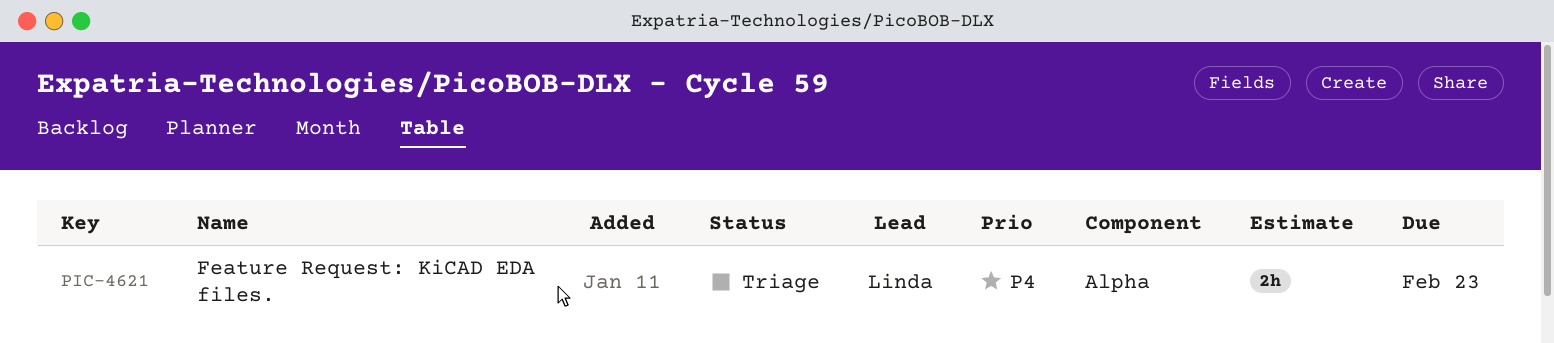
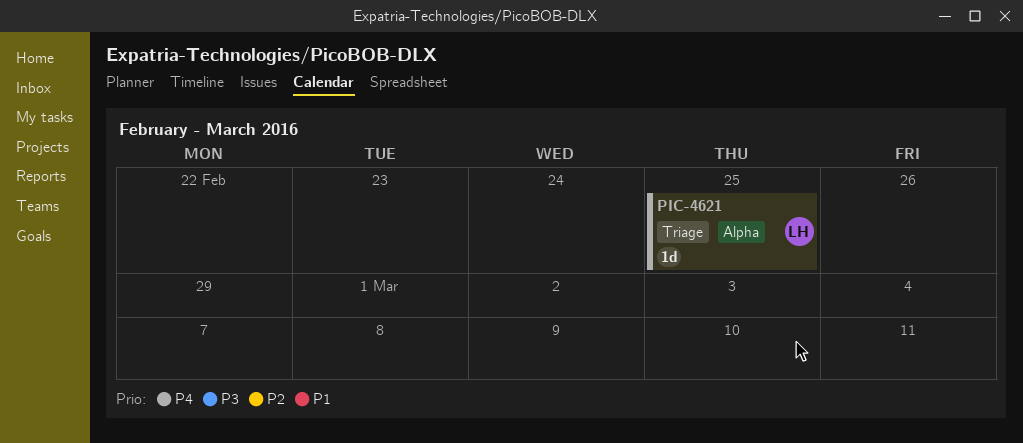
PIC-4621, estimate: 2h -> 1d
PIC-4621, due: Feb 23 -> Feb 25

